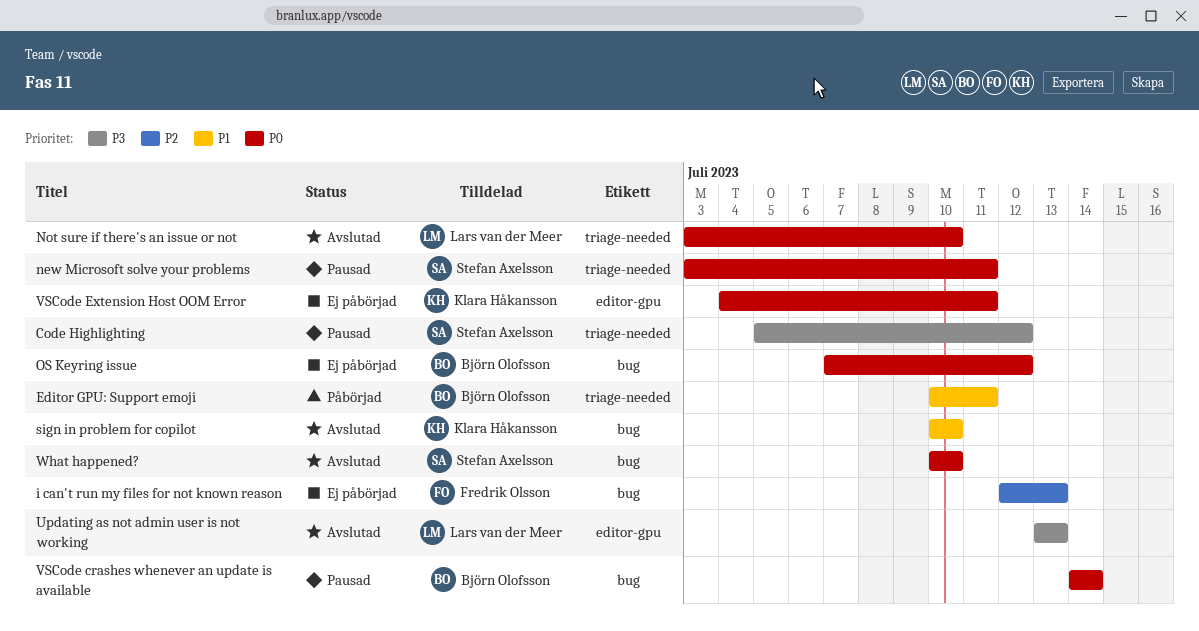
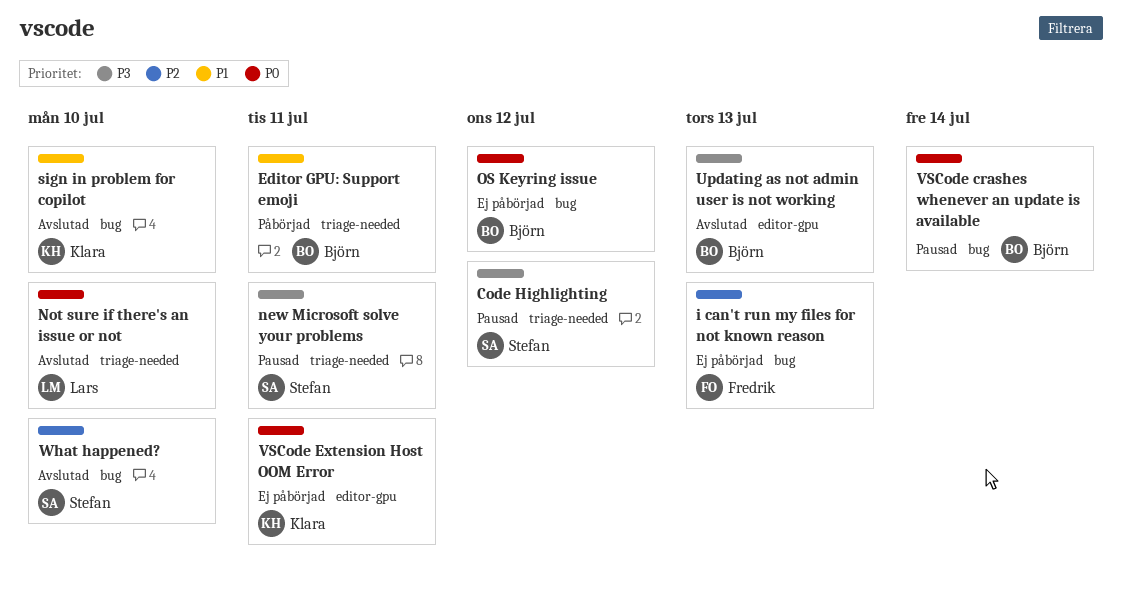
new Microsoft solve your problems, priority: P0 -> P3
Updating as not admin user is not working, owner: Lars van der Meer -> Björn Olofsson
What happened?, priority: P0 -> P2

